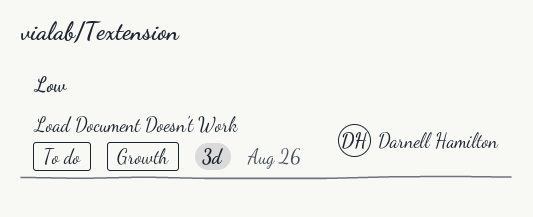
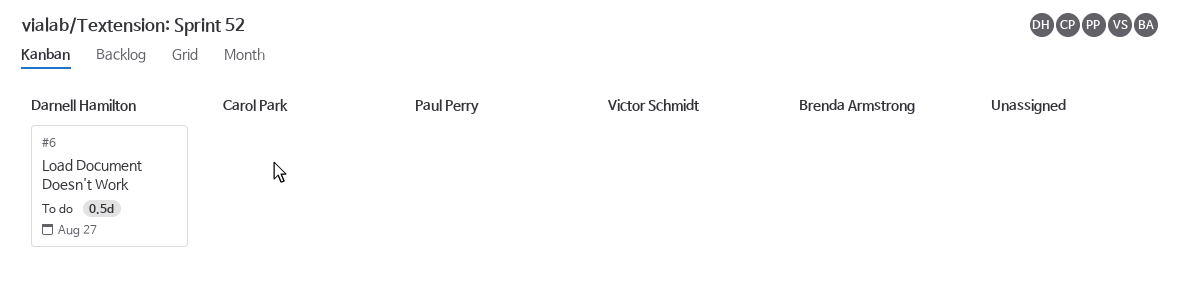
Load Document Doesn't Work, estimate: 3d -> 0.5d
Load Document Doesn't Work, due: Aug 26 -> Aug 27

